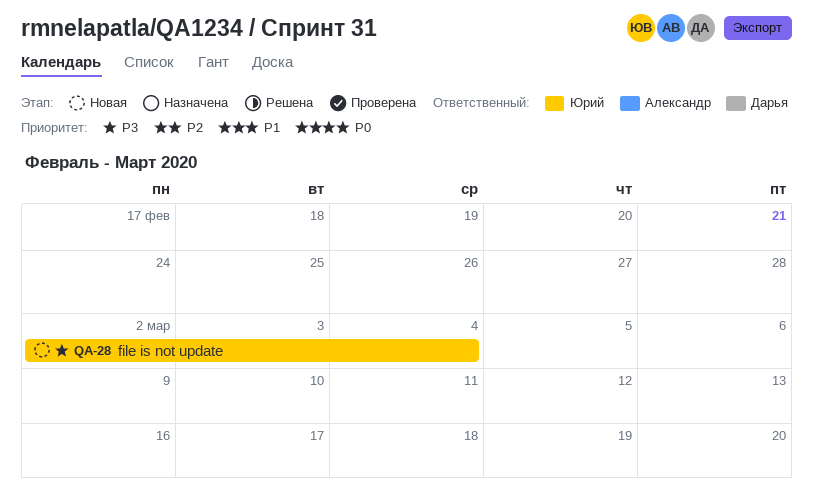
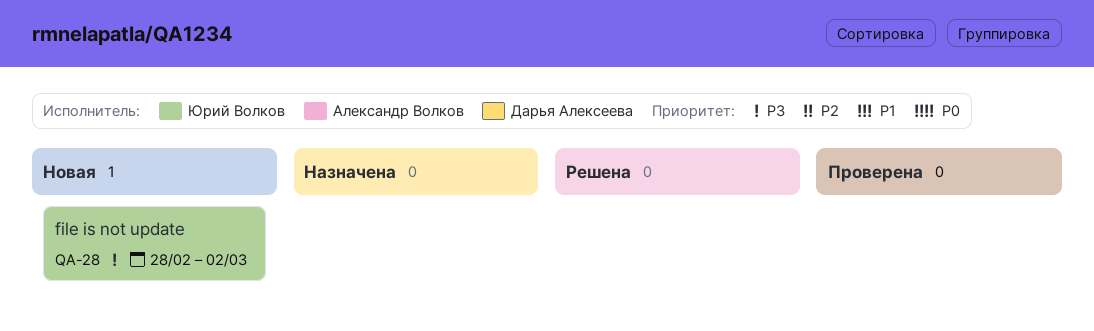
QA-28, start: Mar 2 -> Feb 28
QA-28, due: Mar 4 -> Mar 2

